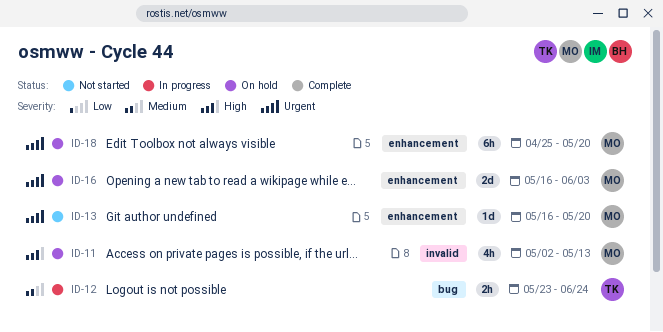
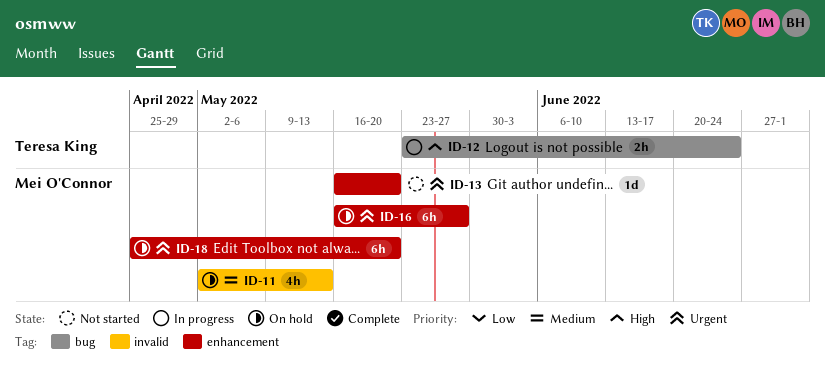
ID-11, priority: High -> Medium
ID-12, priority: Medium -> High
ID-16, estimate: 2d -> 6h
ID-16, due: Jun 3 -> May 27

